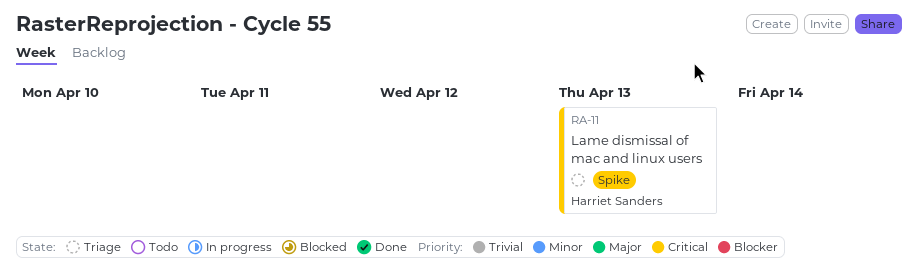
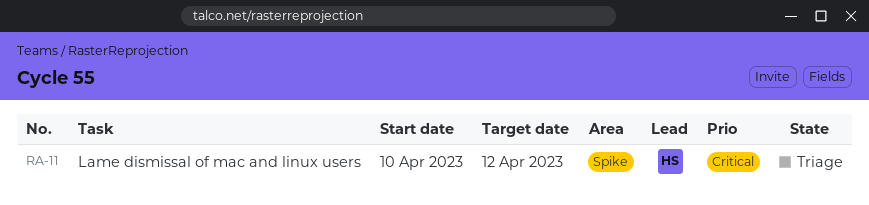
RA-11, due: Apr 13 -> Apr 12

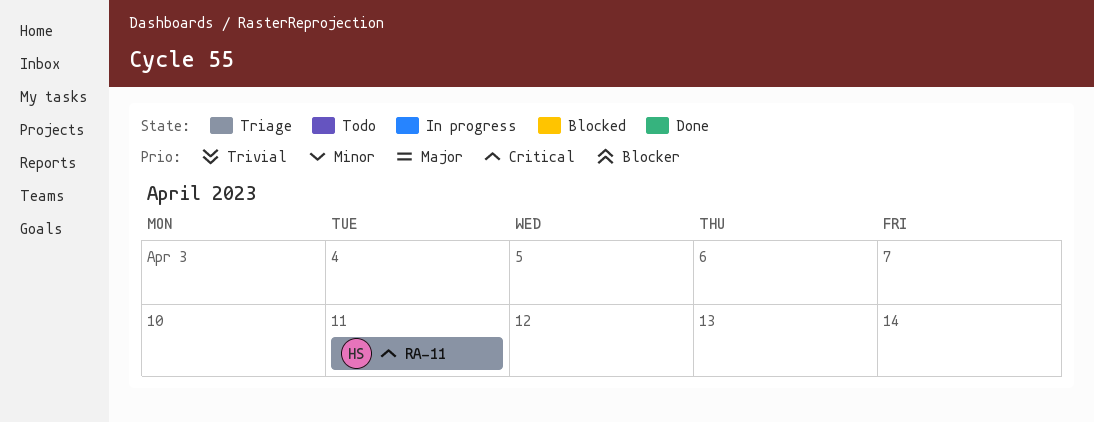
RA-11, start: Apr 10 -> Apr 11
RA-11, due: Apr 12 -> Apr 11

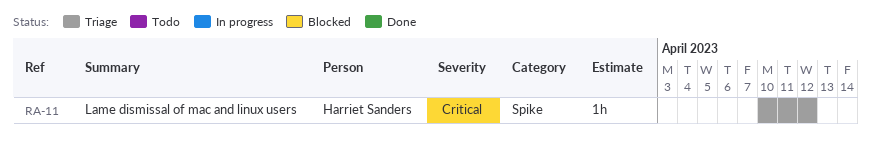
RA-11, start: Apr 11 -> Apr 10
RA-11, due: Apr 11 -> Apr 12

